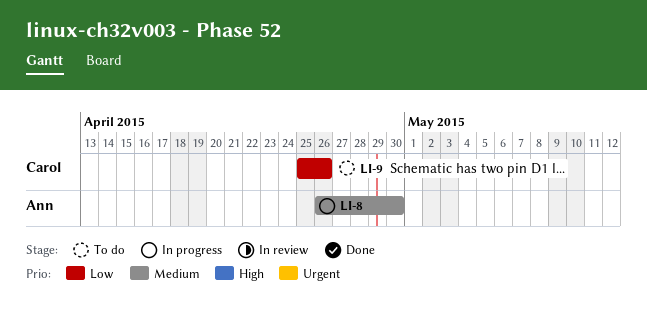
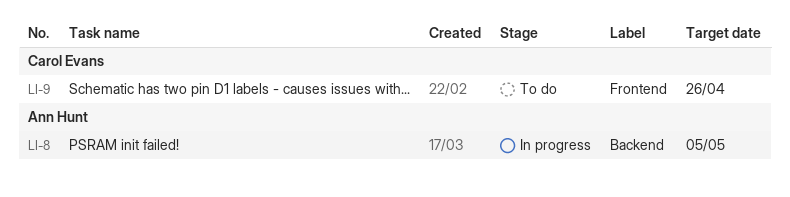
LI-8, due: Apr 30 -> May 5

